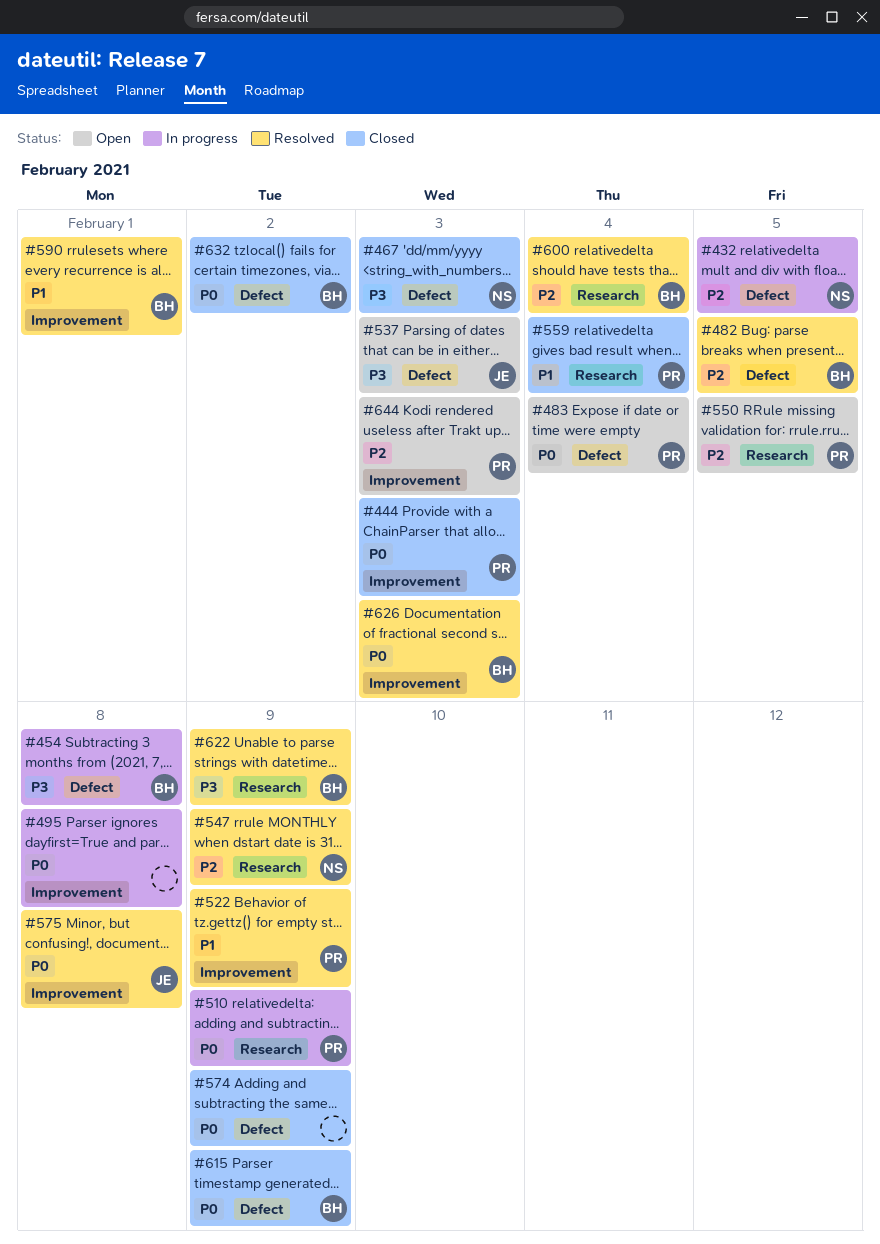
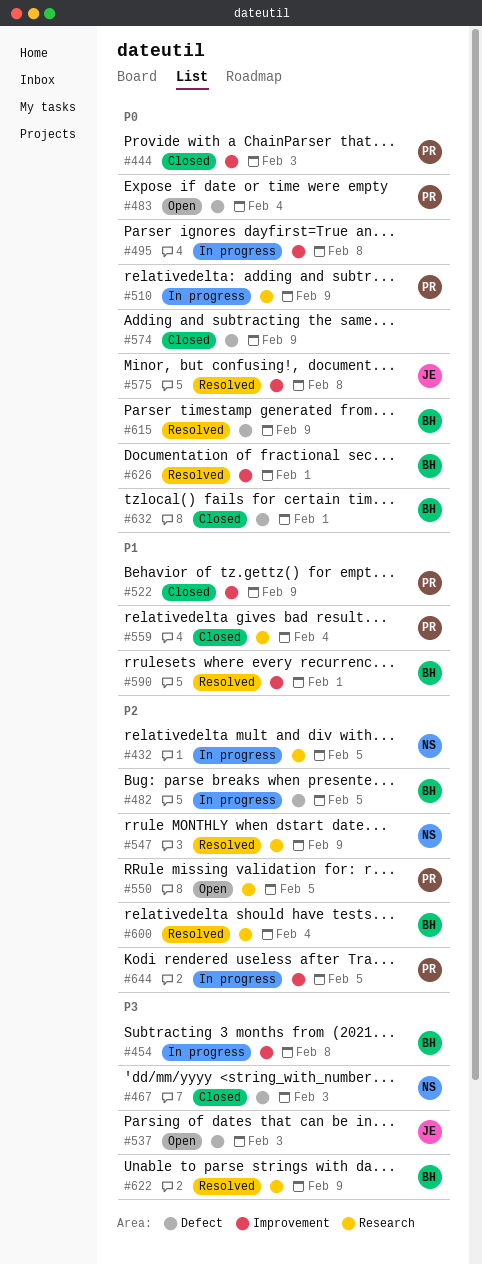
#432, label: Defect -> Research
#454, label: Defect -> Improvement
#482, status: Resolved -> In progress
#522, status: Resolved -> Closed
#615, status: Closed -> Resolved
#626, due: Feb 3 -> Feb 1
#632, due: Feb 2 -> Feb 1
#644, status: Open -> In progress
#644, due: Feb 3 -> Feb 5

